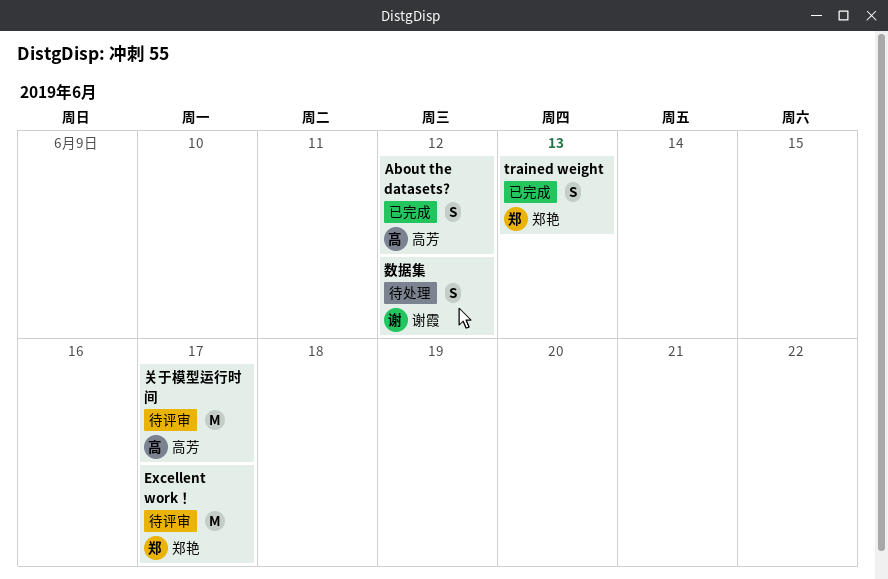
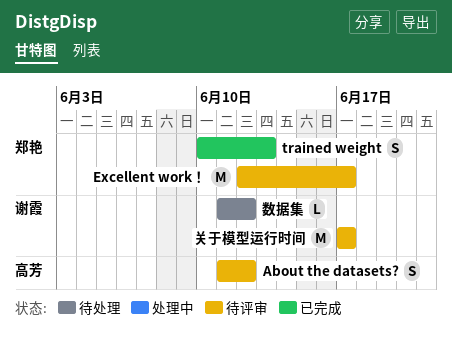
About the datasets?, status: 已完成 -> 待评审
关于模型运行时间, owner: 高芳 -> 谢霞
数据集, estimate: S -> L

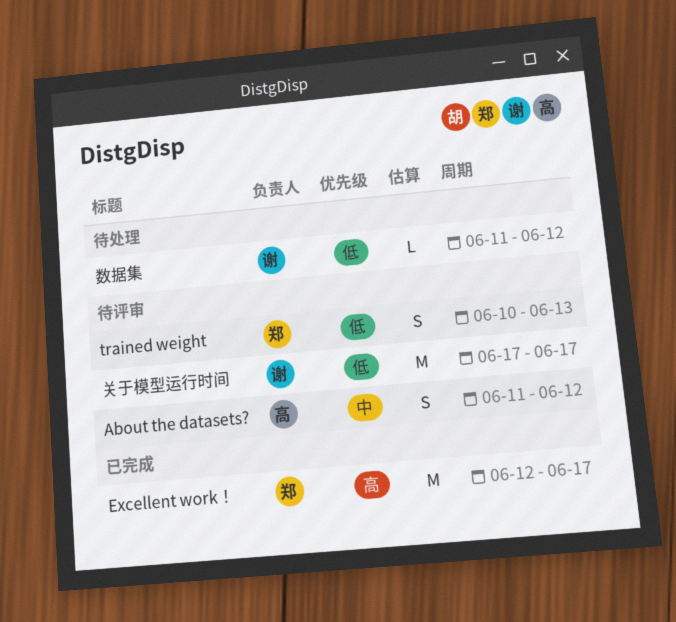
Excellent work！, status: 待评审 -> 已完成
trained weight, status: 已完成 -> 待评审

